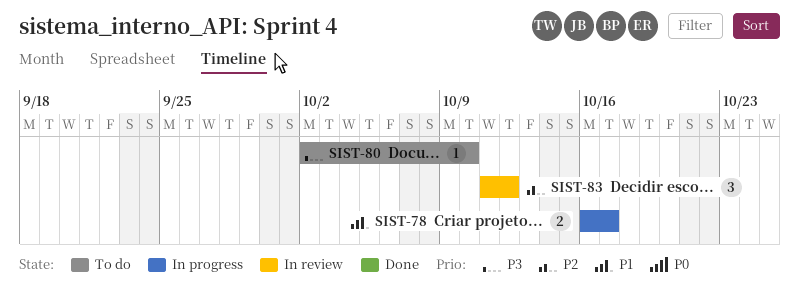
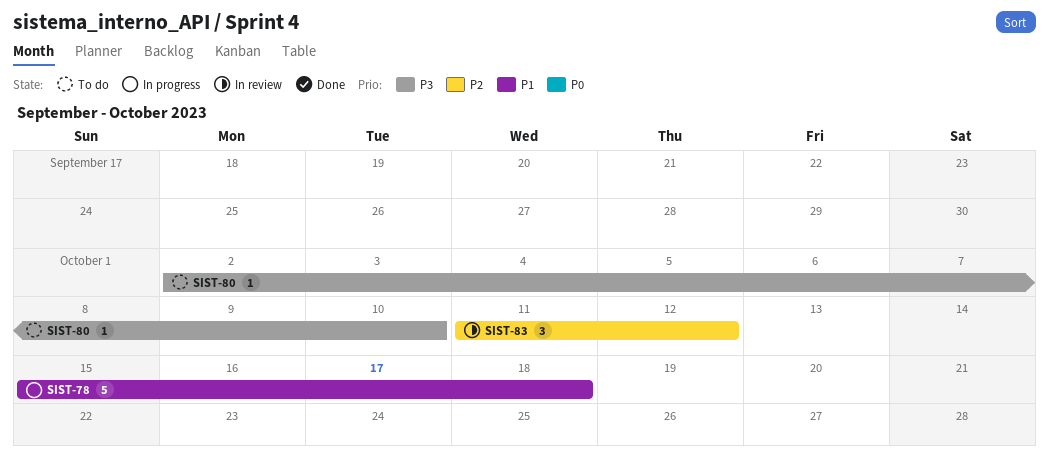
SIST-78, estimate: 2 -> 5
SIST-78, start: Oct 16 -> Oct 15
SIST-78, due: Oct 17 -> Oct 18

